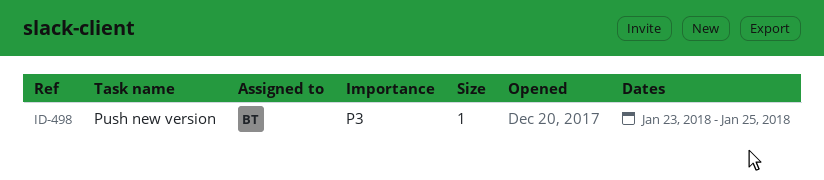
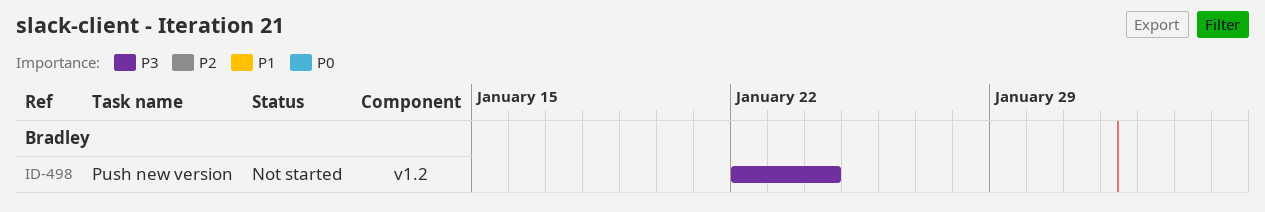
ID-498, start: Jan 23 -> Jan 22
ID-498, due: Jan 25 -> Jan 24

